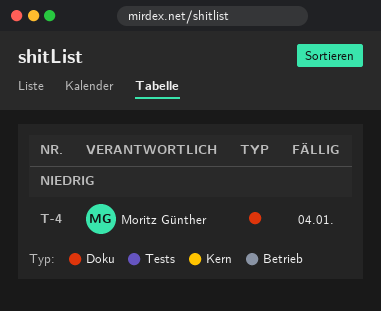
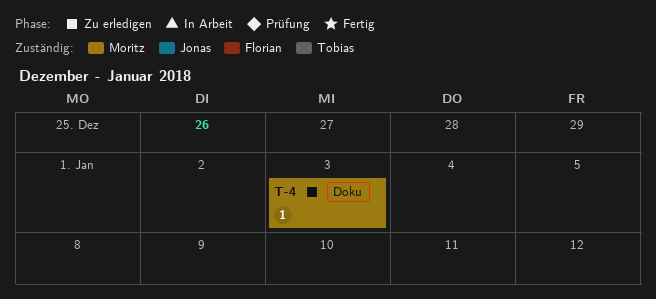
T-4, due: Jan 4 -> Jan 3

